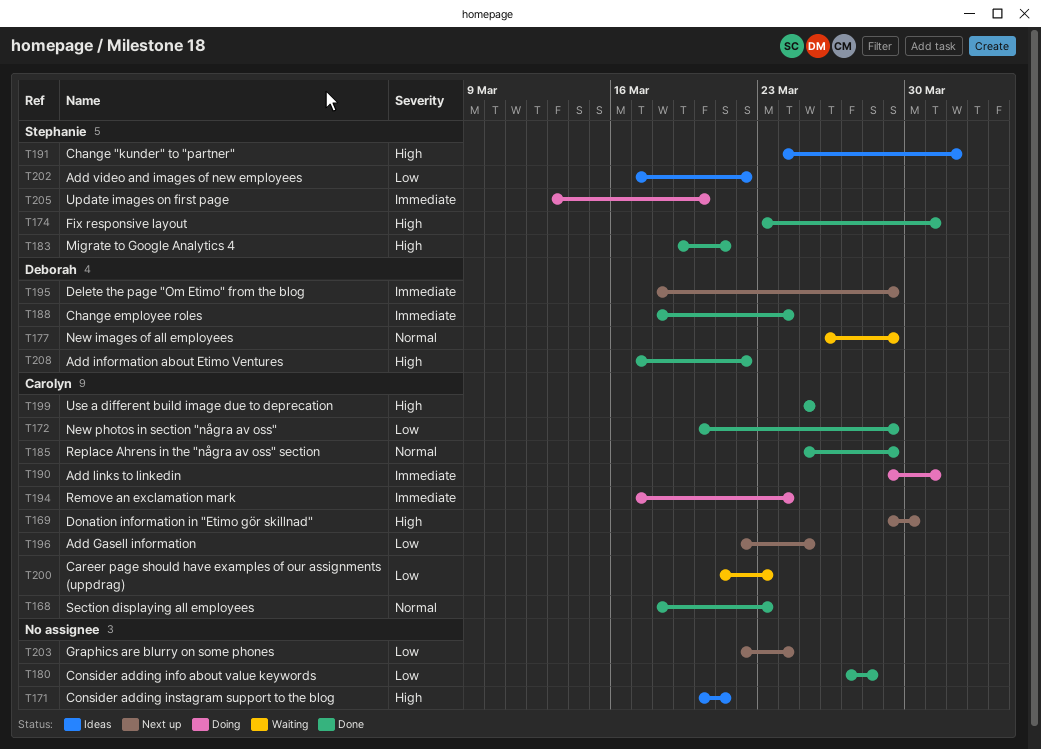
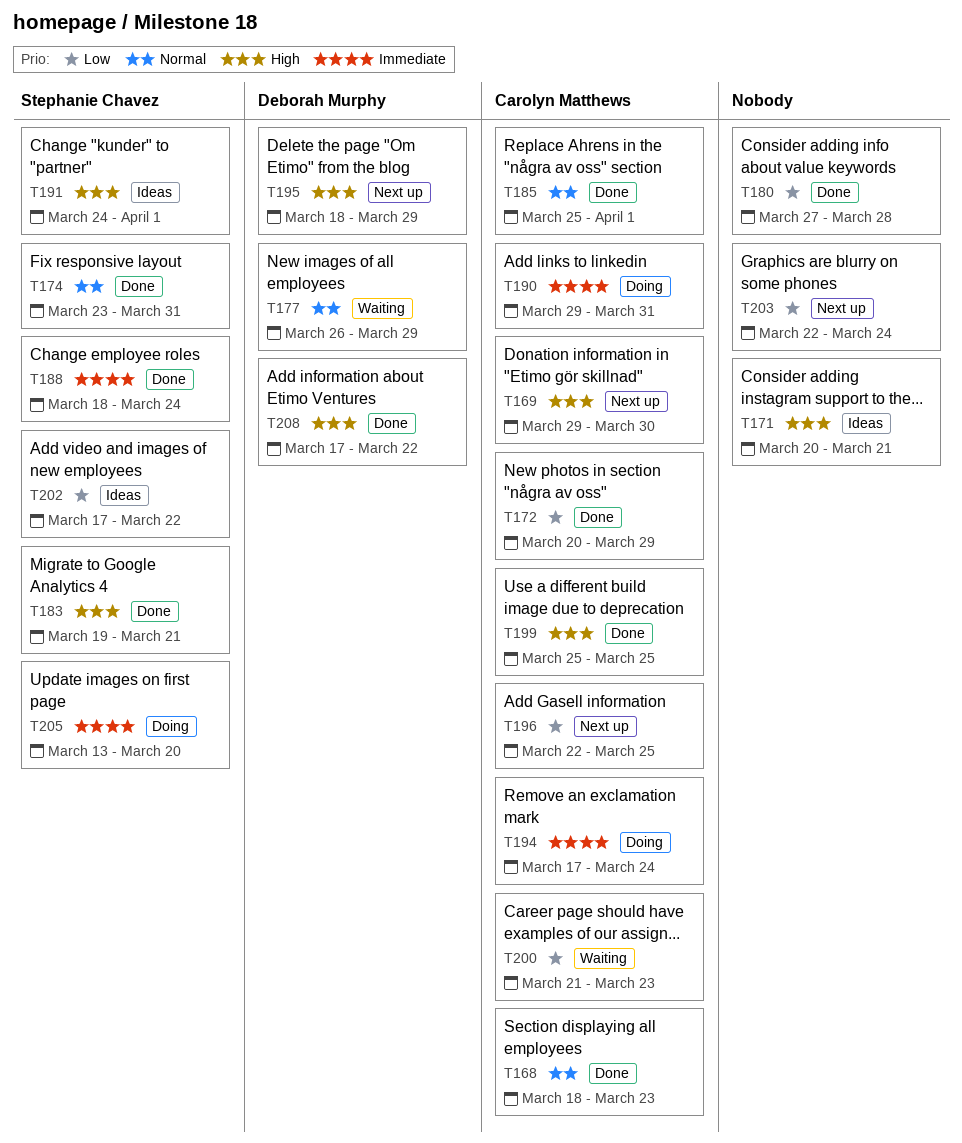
T174, priority: High -> Normal
T185, due: Mar 29 -> Apr 1
T188, owner: Deborah Murphy -> Stephanie Chavez
T195, priority: Immediate -> High

